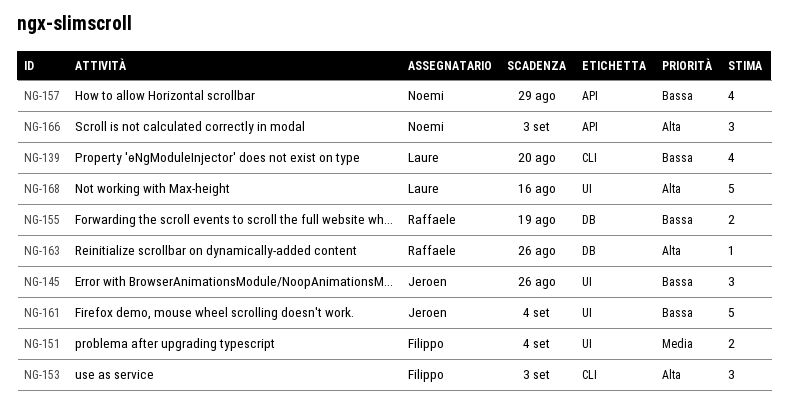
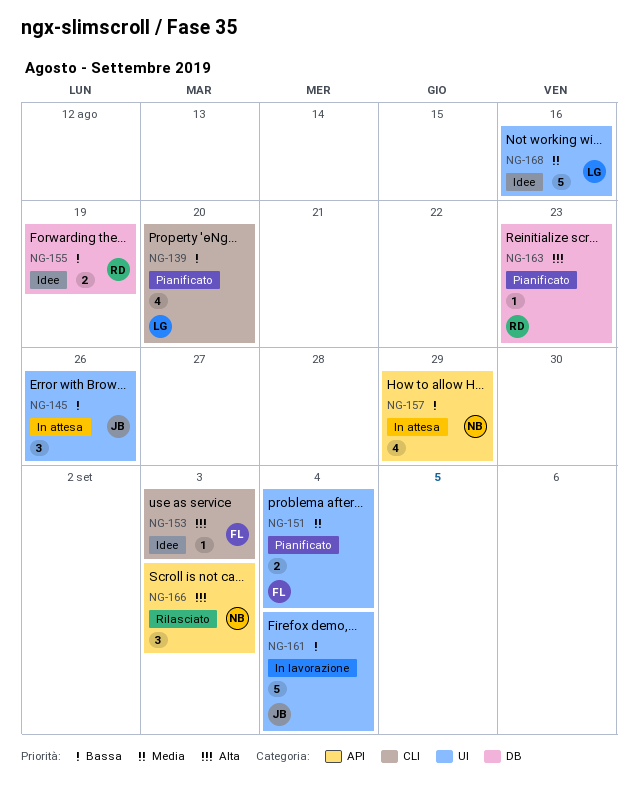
NG-153, estimate: 3 -> 1
NG-163, due: Aug 26 -> Aug 23
NG-168, priority: Alta -> Media

